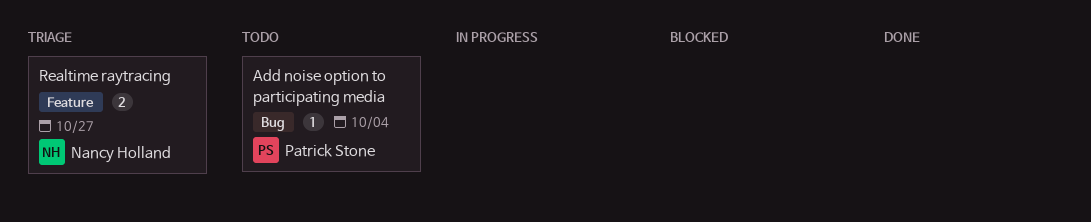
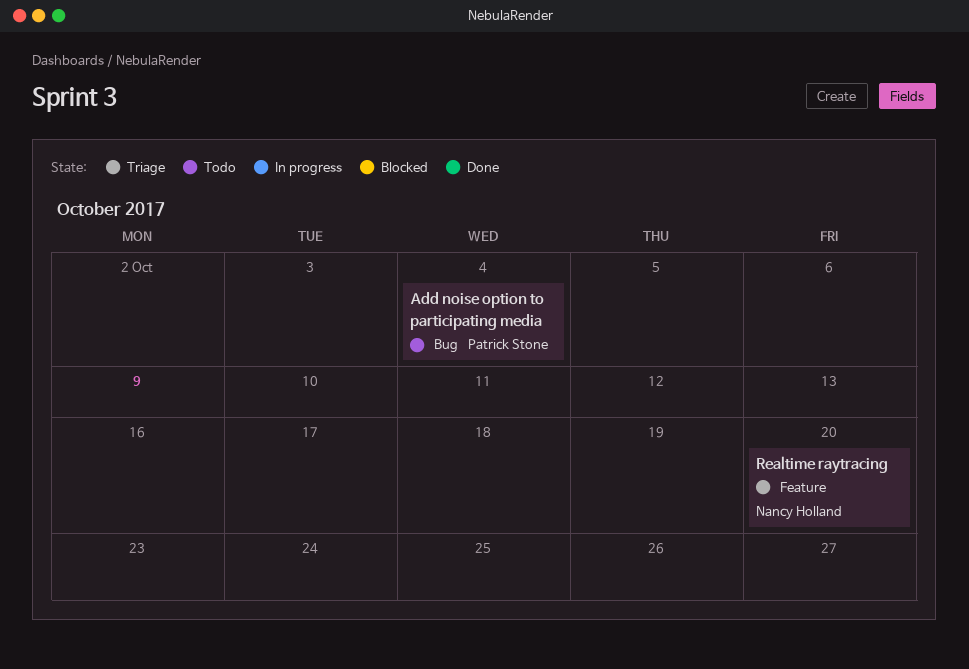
Realtime raytracing, due: Oct 27 -> Oct 20

